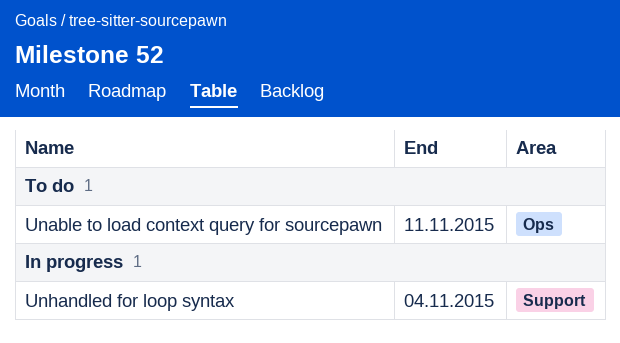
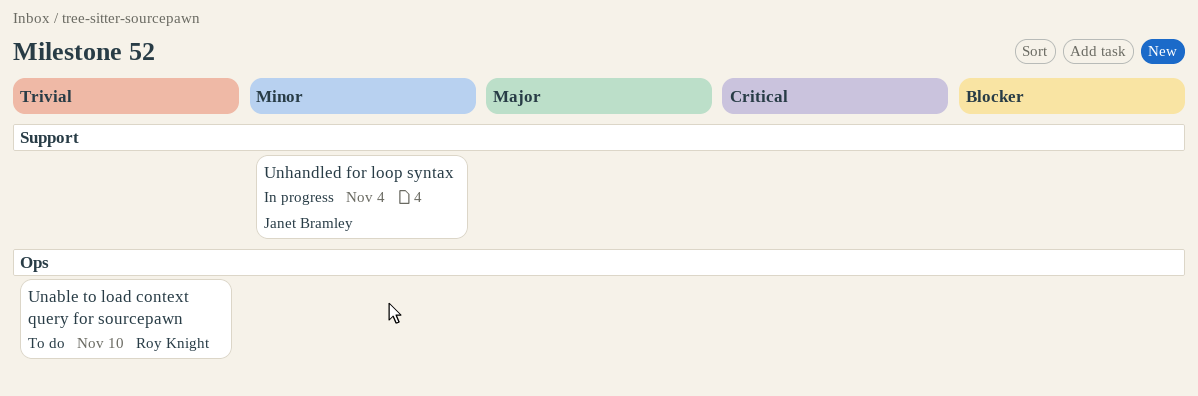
Unable to load context query for sourcepawn, due: Nov 11 -> Nov 10

